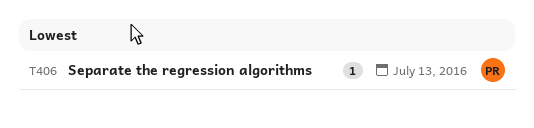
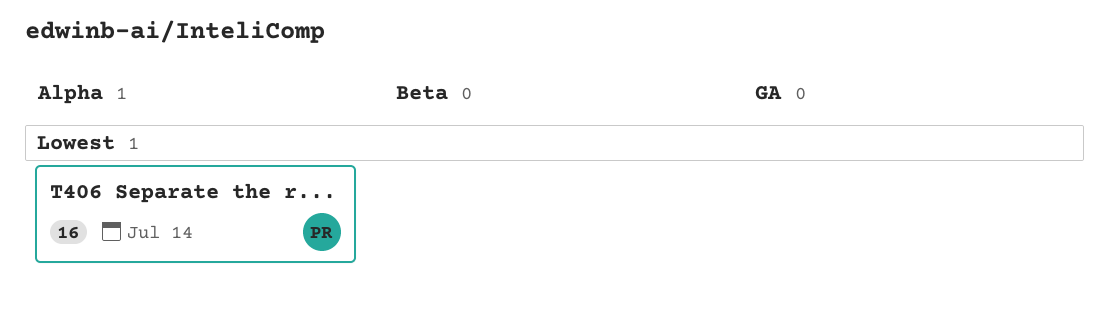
T406, estimate: 1 -> 16
T406, due: Jul 13 -> Jul 14

